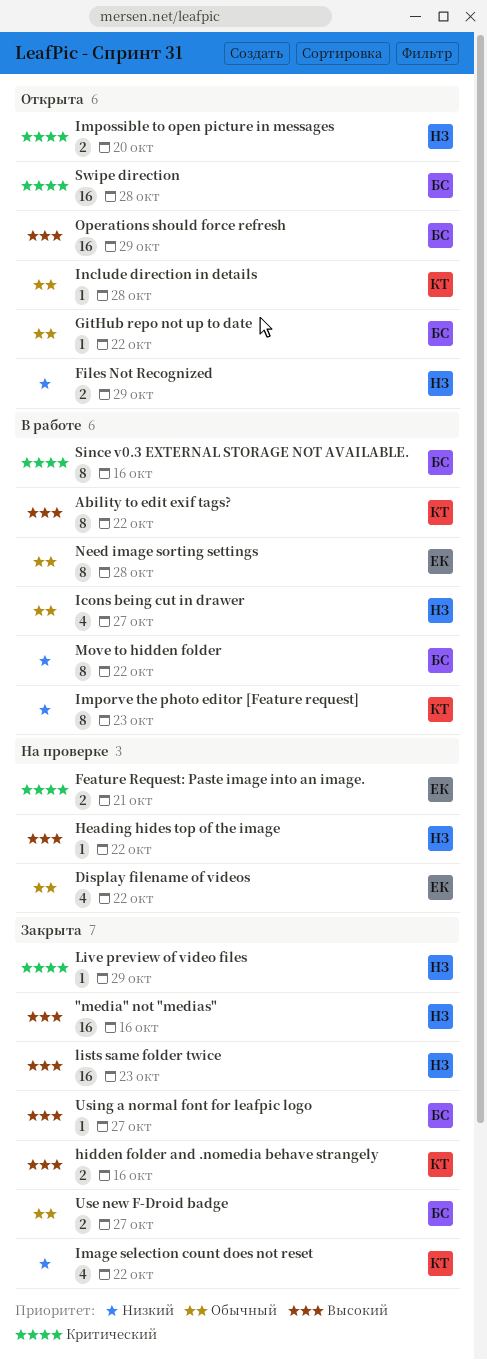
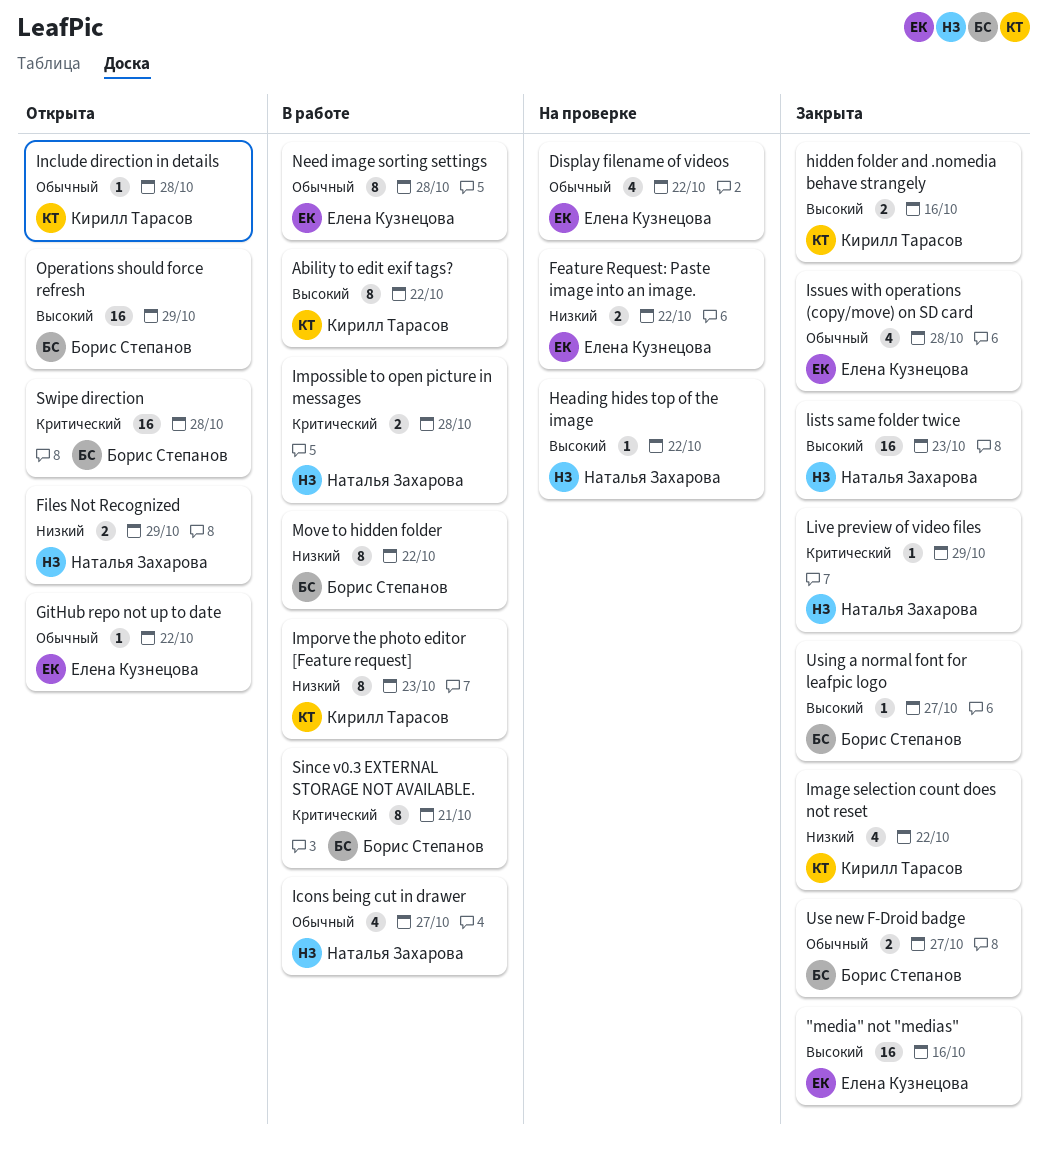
"media" not "medias", owner: Наталья Захарова -> Елена Кузнецова
Feature Request: Paste image into an image., priority: Критический -> Низкий
Feature Request: Paste image into an image., due: Oct 21 -> Oct 22
GitHub repo not up to date, owner: Борис Степанов -> Елена Кузнецова
Impossible to open picture in messages, status: Открыта -> В работе
Impossible to open picture in messages, due: Oct 20 -> Oct 28
Issues with operations (copy/move) on SD card: none -> present
Since v0.3 EXTERNAL STORAGE NOT AVAILABLE., due: Oct 16 -> Oct 21

